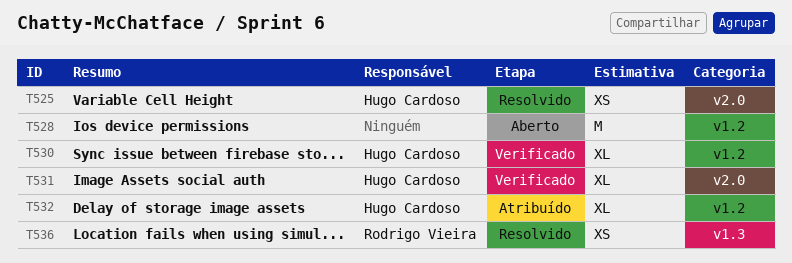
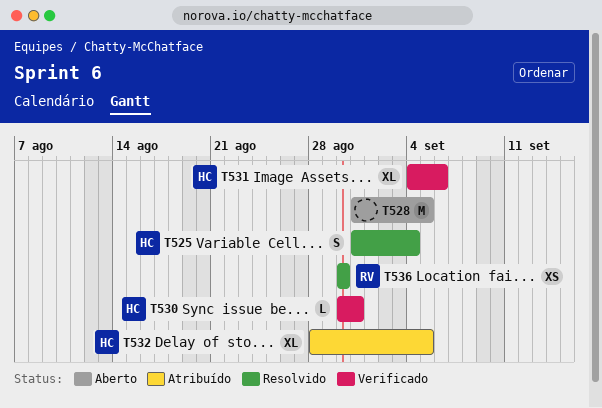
T525, estimate: XS -> S
T530, estimate: XL -> L

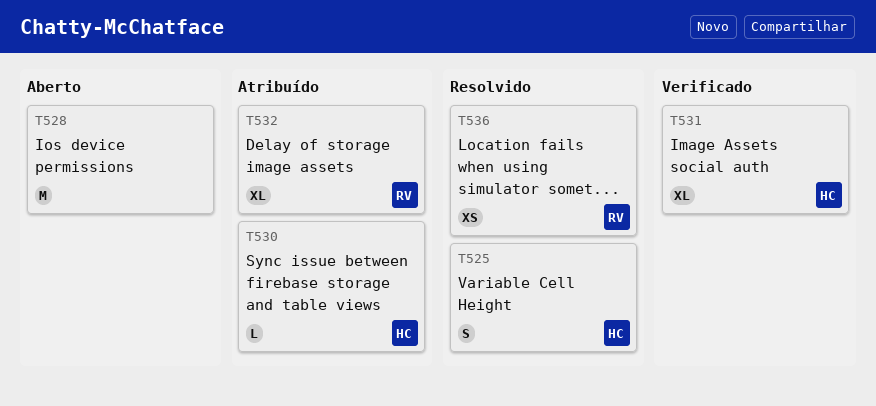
T530, status: Verificado -> Atribuído
T532, owner: HC -> RV

